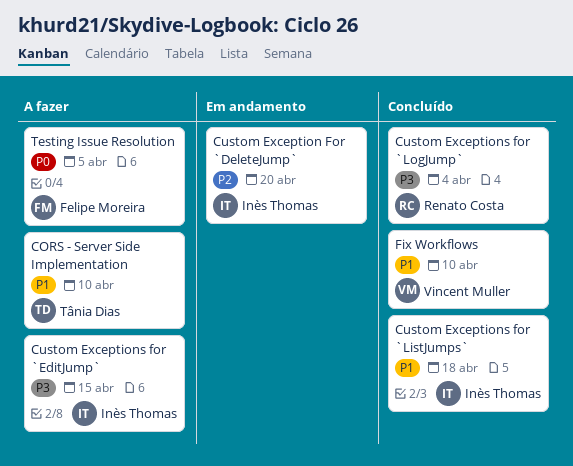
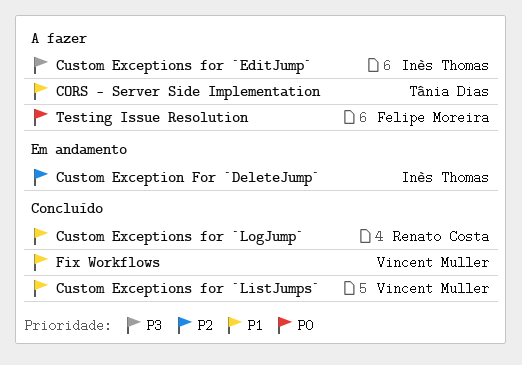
Custom Exceptions for `ListJumps`, owner: Inès Thomas -> Vincent Muller
Custom Exceptions for `LogJump`, priority: P3 -> P1

